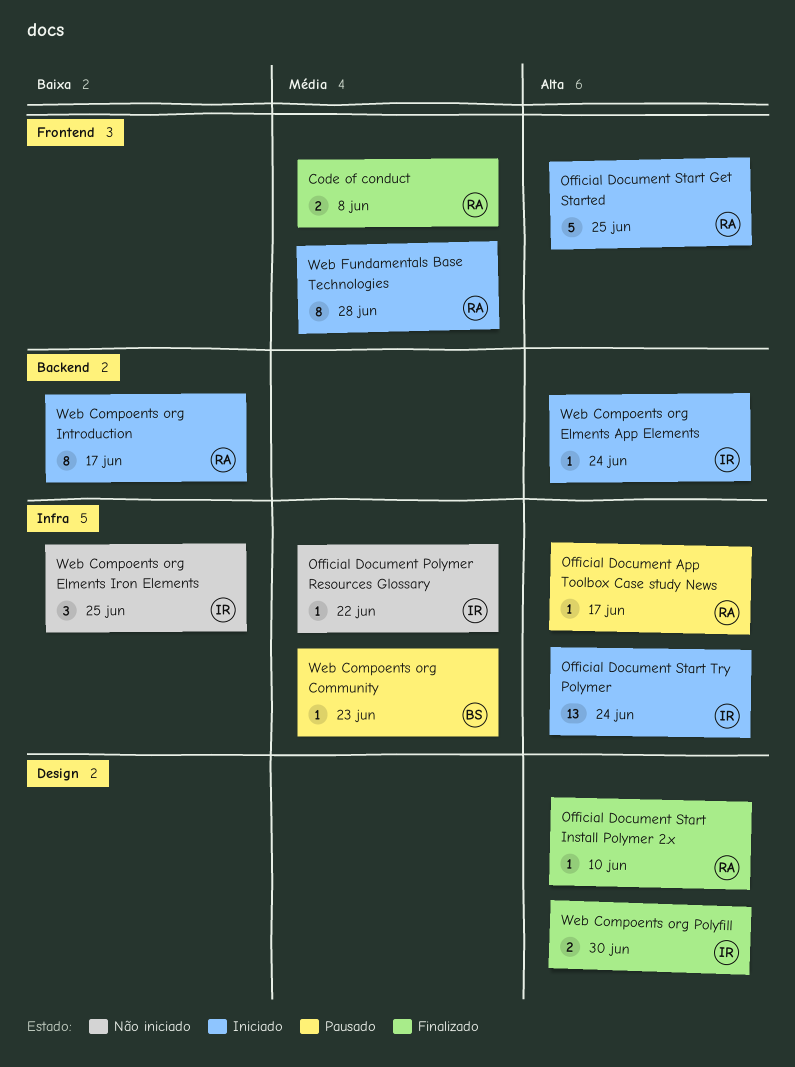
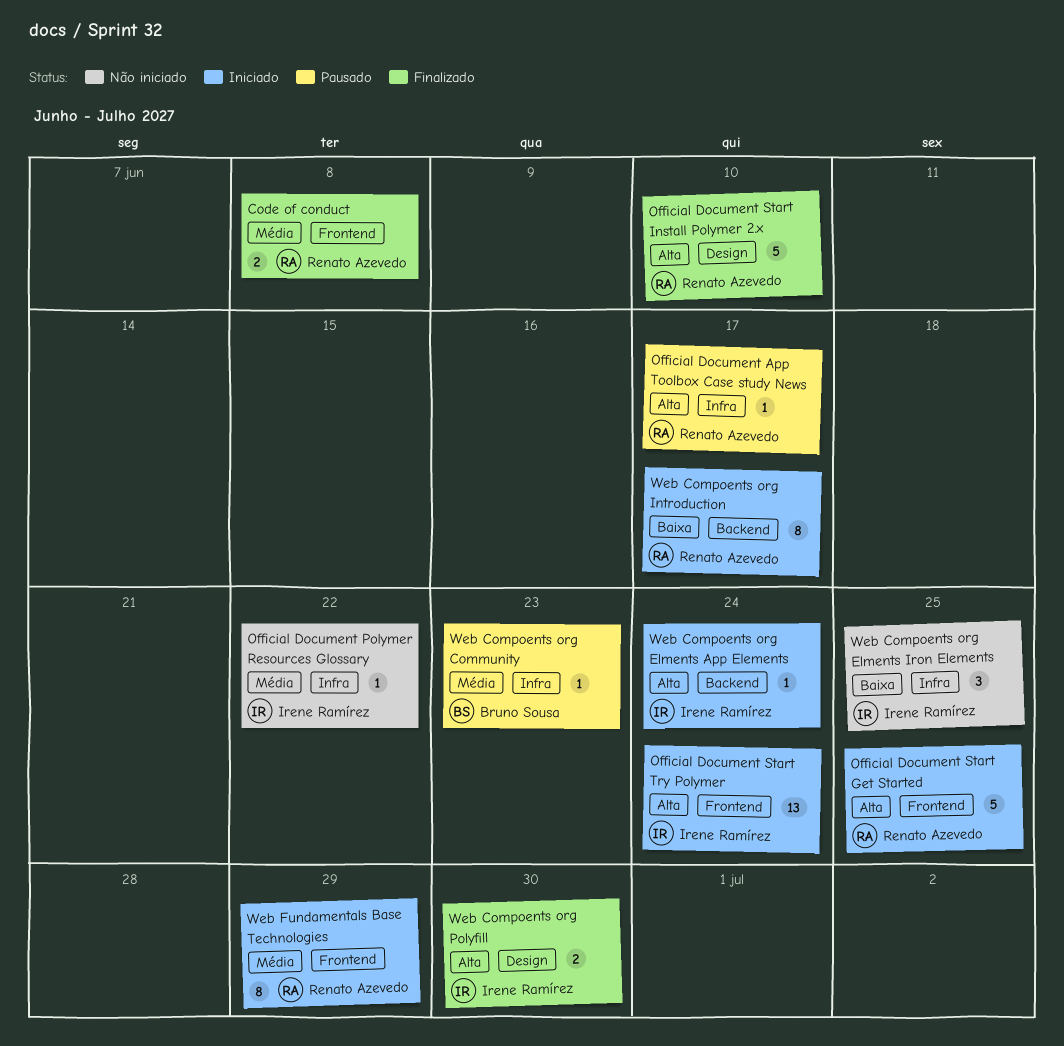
Official Document Start Install Polymer 2.x, estimate: 1 -> 5
Official Document Start Try Polymer, label: Infra -> Frontend
Web Fundamentals Base Technologies, due: Jun 28 -> Jun 29

